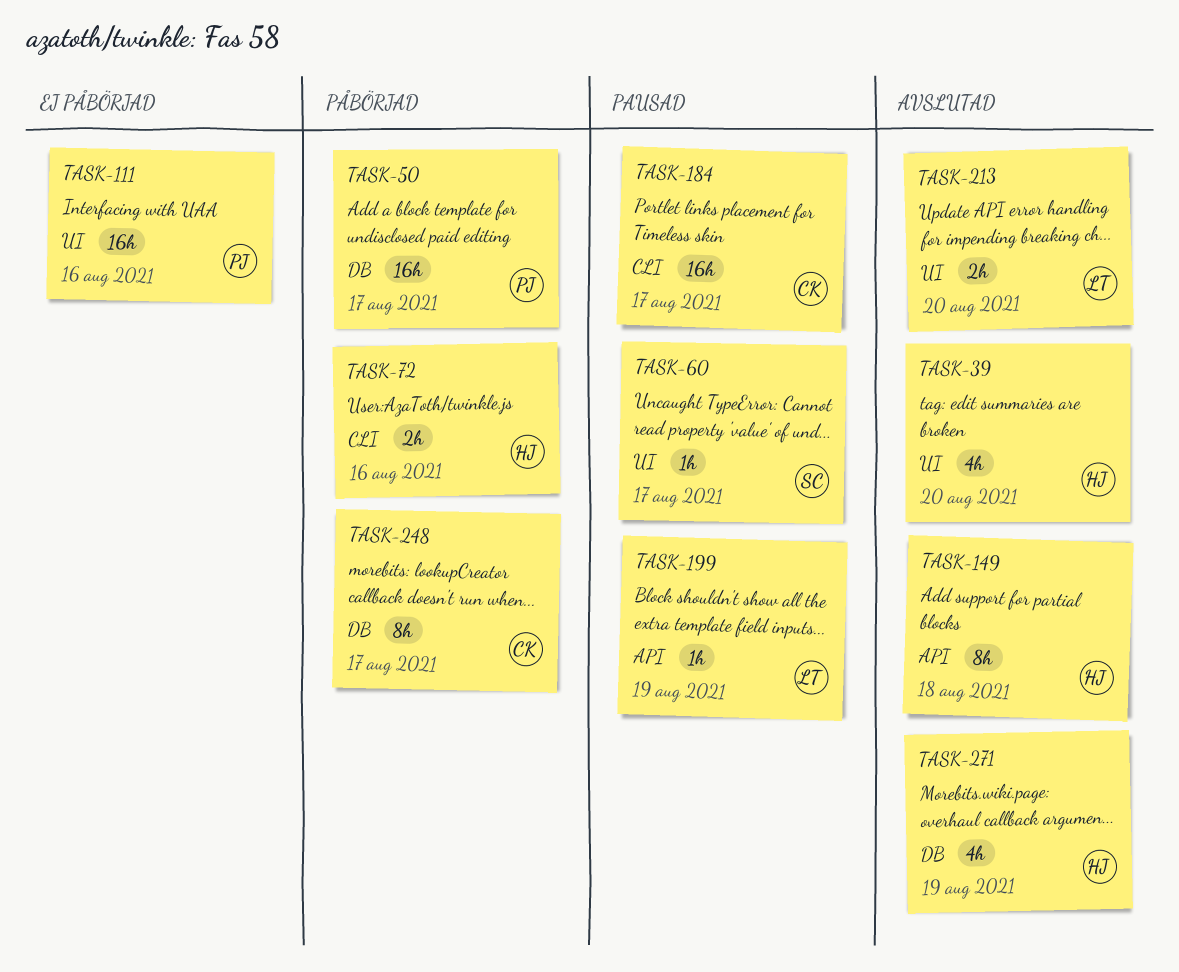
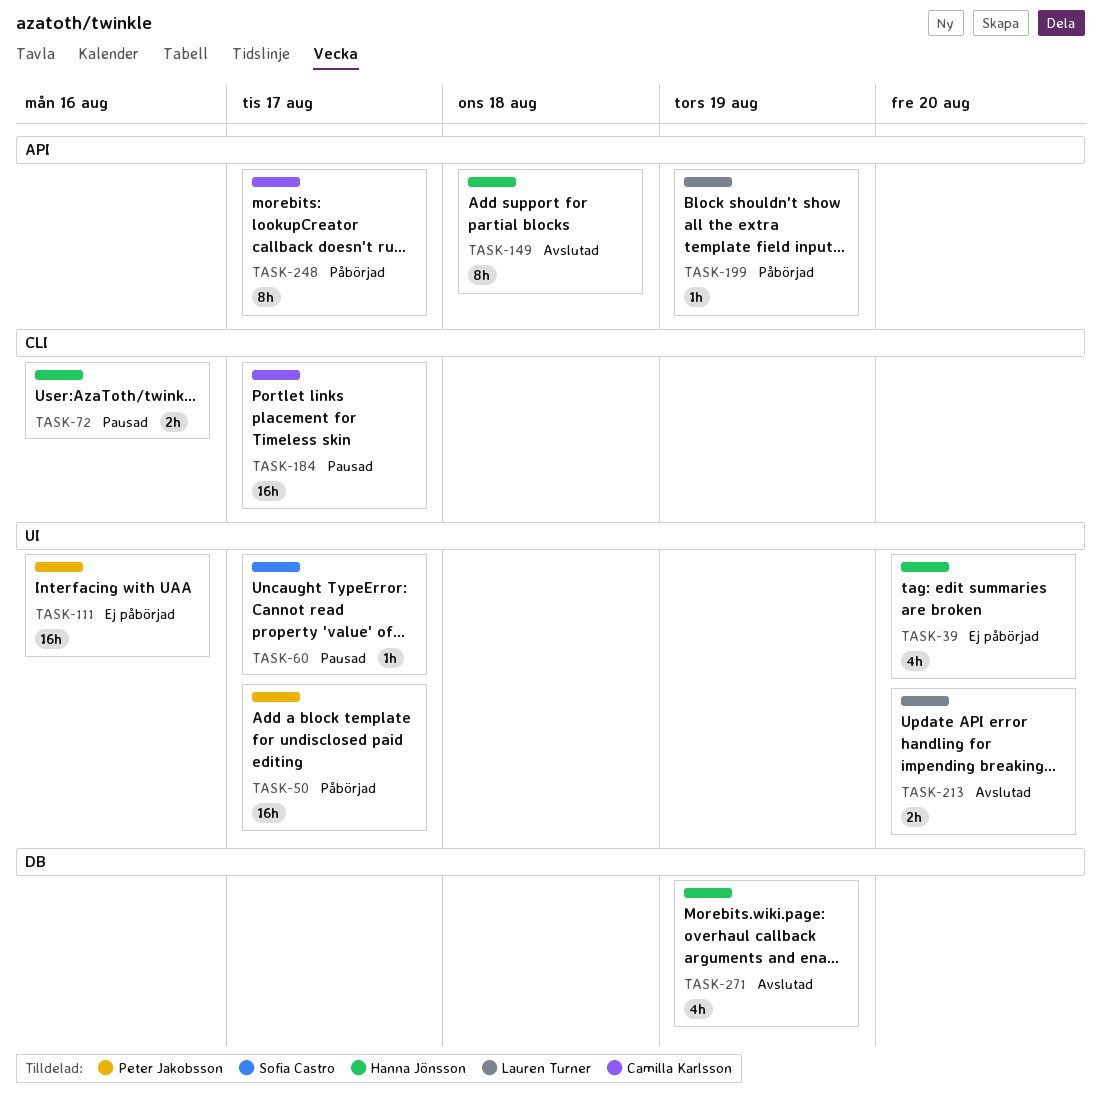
TASK-39, status: Avslutad -> Ej påbörjad
TASK-50, label: DB -> UI
TASK-72, status: Påbörjad -> Pausad
TASK-199, status: Pausad -> Påbörjad
TASK-248, label: DB -> API

